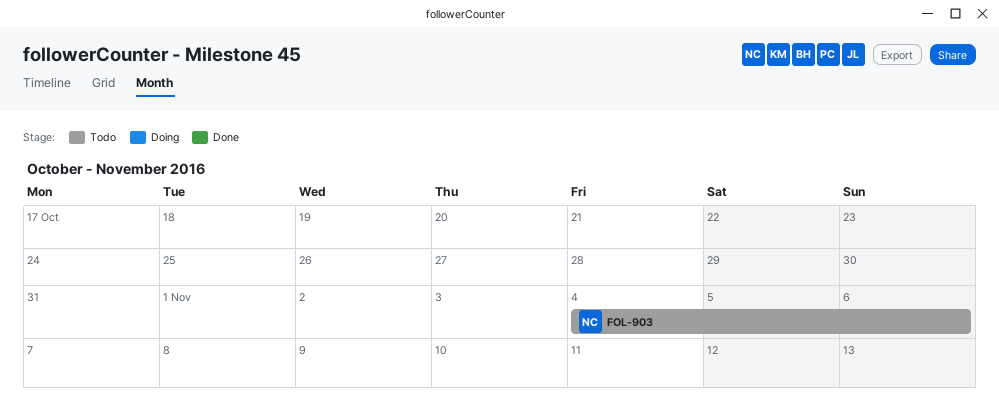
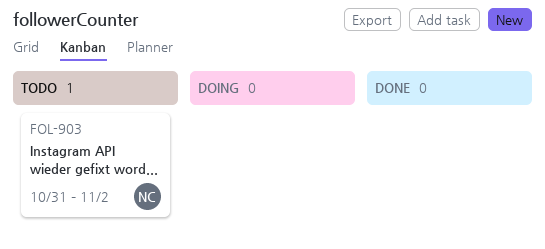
FOL-903, start: Nov 4 -> Oct 31
FOL-903, due: Nov 6 -> Nov 2

